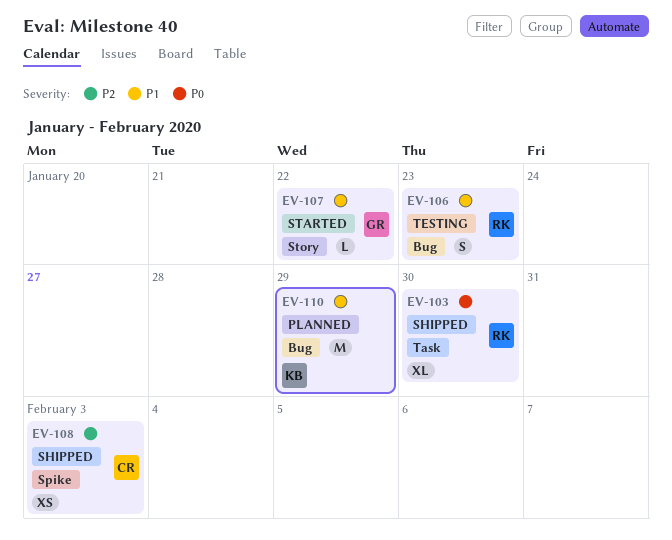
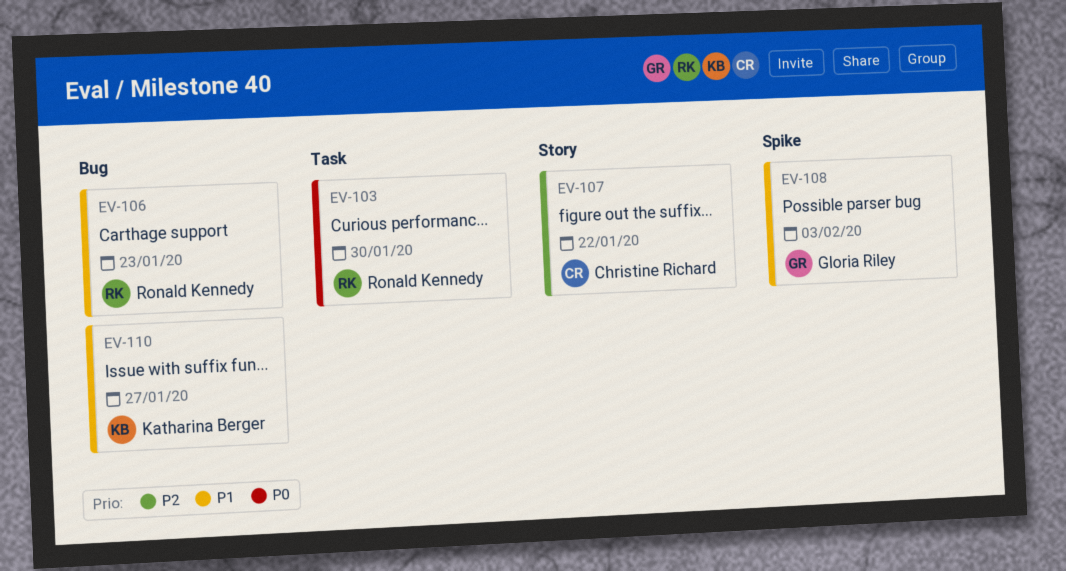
EV-107, owner: Gloria Riley -> Christine Richard
EV-107, priority: P1 -> P2
EV-108, owner: Christine Richard -> Gloria Riley
EV-108, priority: P2 -> P1
EV-110, due: Jan 29 -> Jan 27

